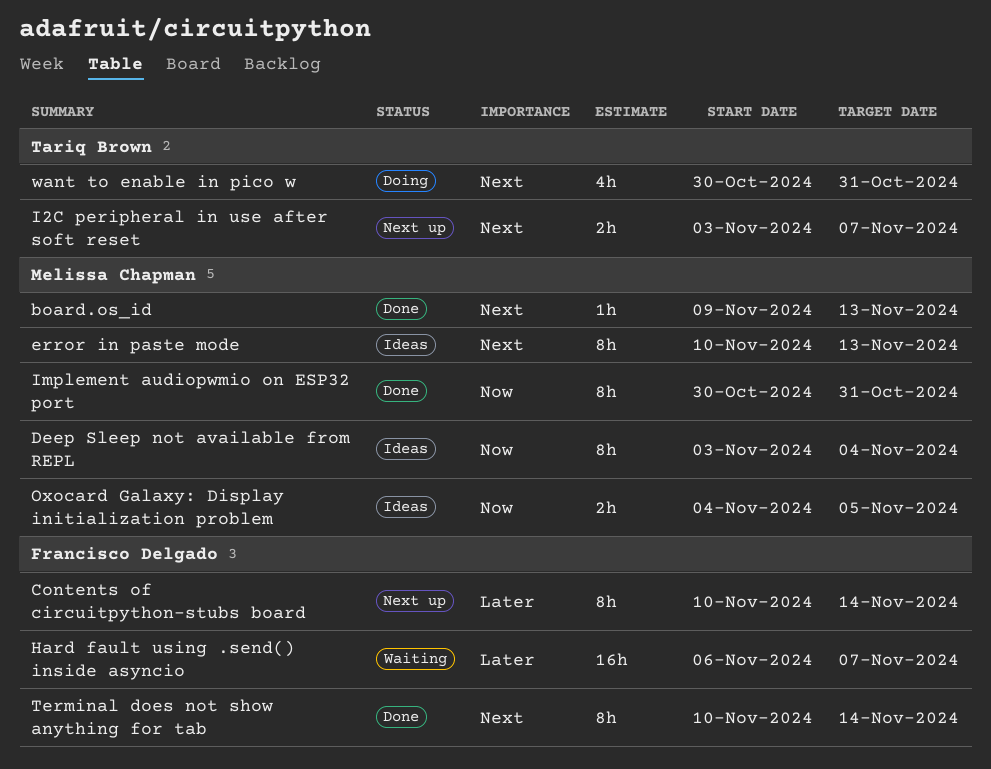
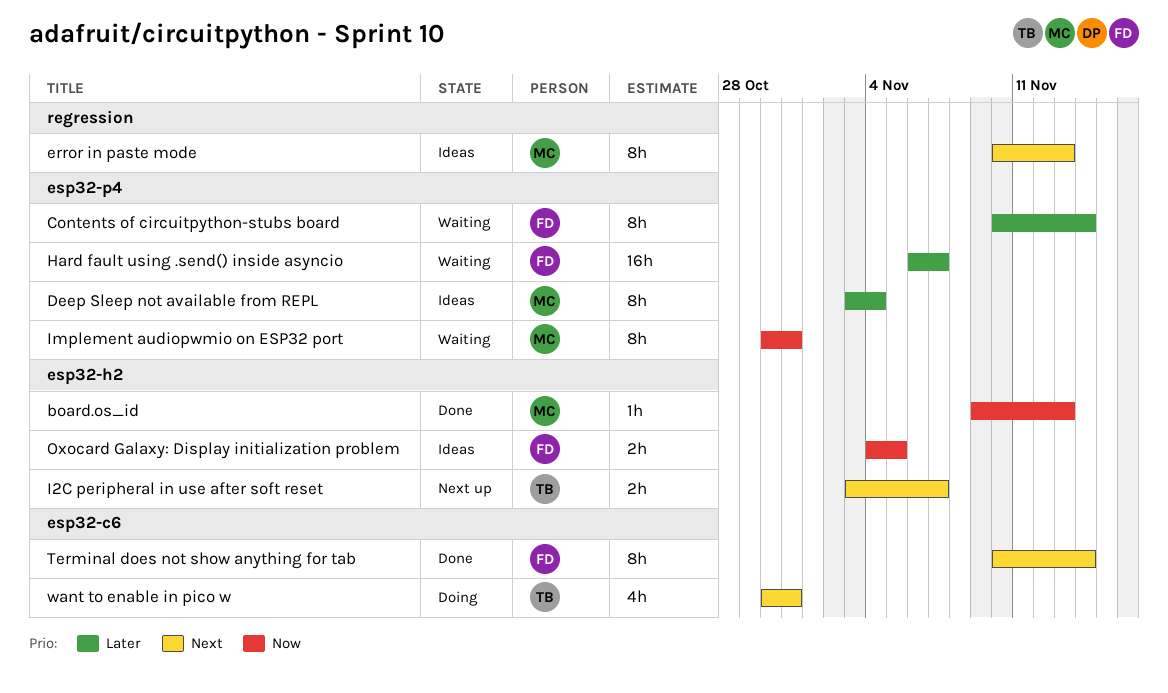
board.os_id, priority: Next -> Now
Contents of circuitpython-stubs board, status: Next up -> Waiting
Deep Sleep not available from REPL, priority: Now -> Later
Implement audiopwmio on ESP32 port, status: Done -> Waiting
Oxocard Galaxy: Display initialization problem, owner: Melissa Chapman -> Francisco Delgado

